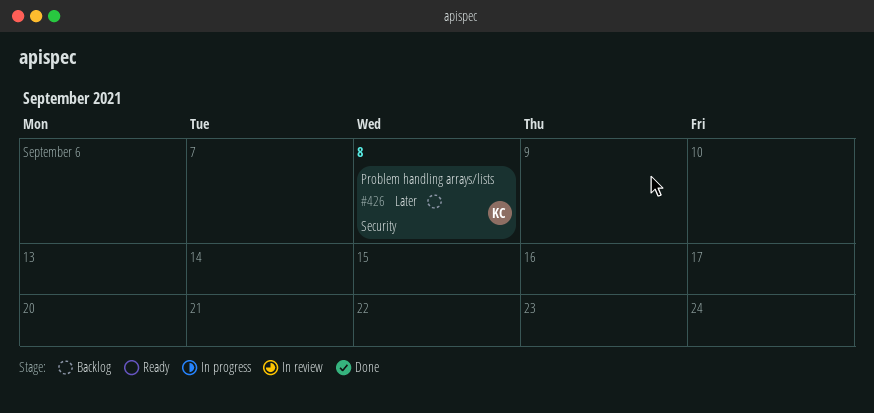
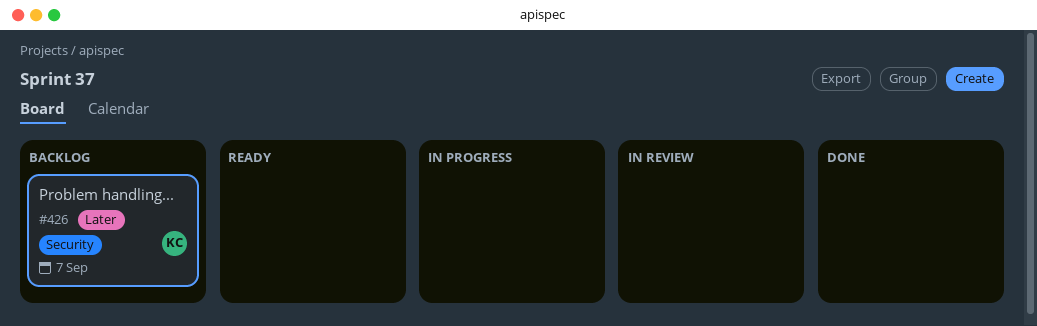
#426, due: Sep 8 -> Sep 7

